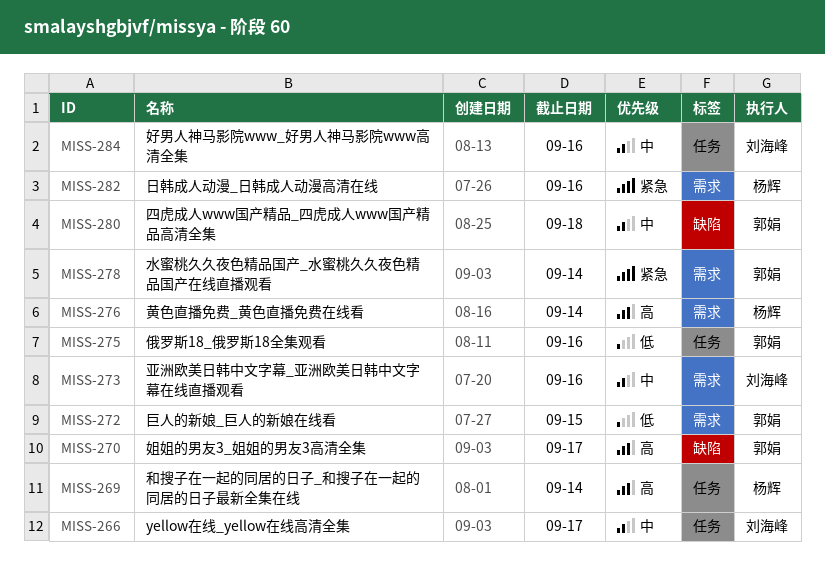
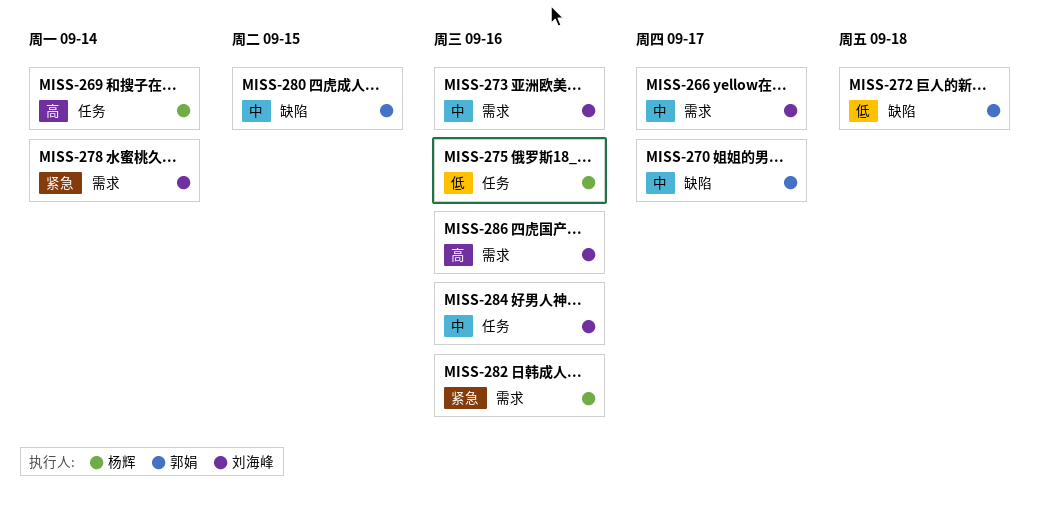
MISS-266, label: 任务 -> 需求
MISS-270, priority: 高 -> 中
MISS-272, label: 需求 -> 缺陷
MISS-272, due: Sep 15 -> Sep 18
MISS-275, owner: 郭娟 -> 杨辉
MISS-276: present -> none
MISS-278, owner: 郭娟 -> 刘海峰
MISS-280, due: Sep 18 -> Sep 15
MISS-286: none -> present

